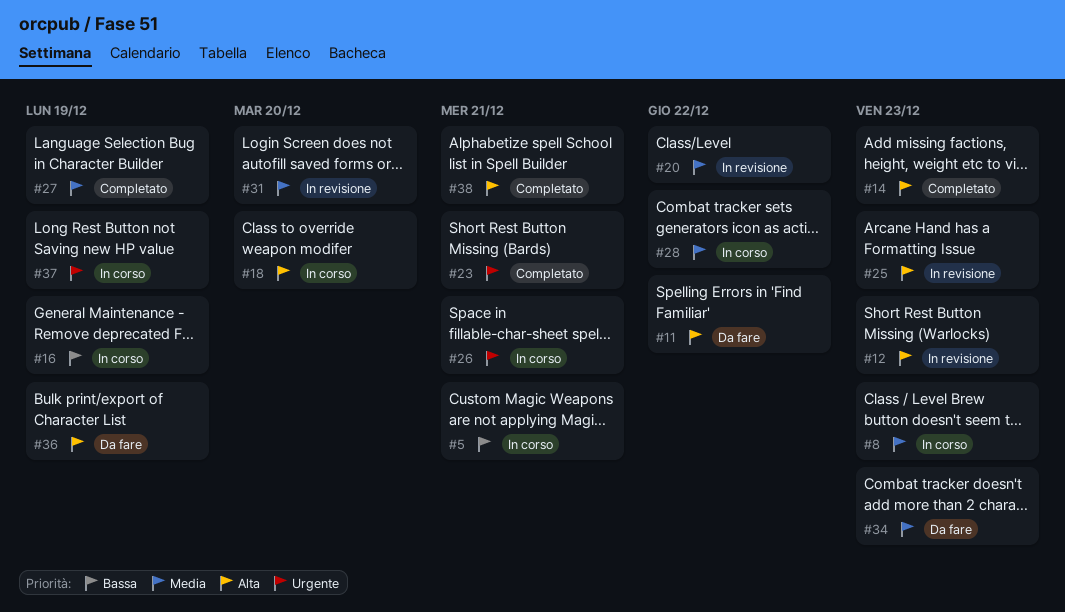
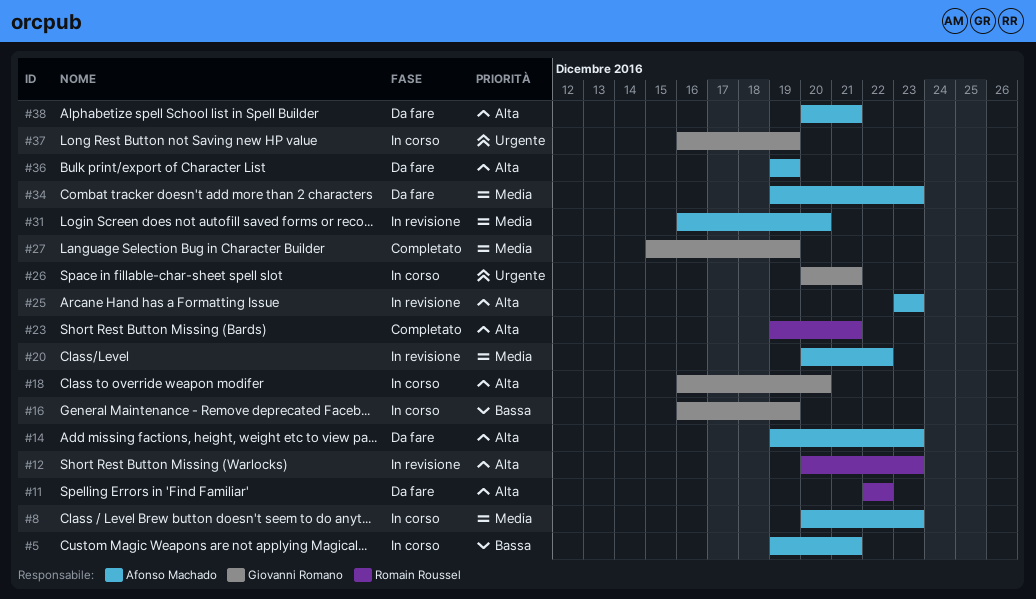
#14, status: Completato -> Da fare
#23, priority: Urgente -> Alta
#28: present -> none
#38, status: Completato -> Da fare

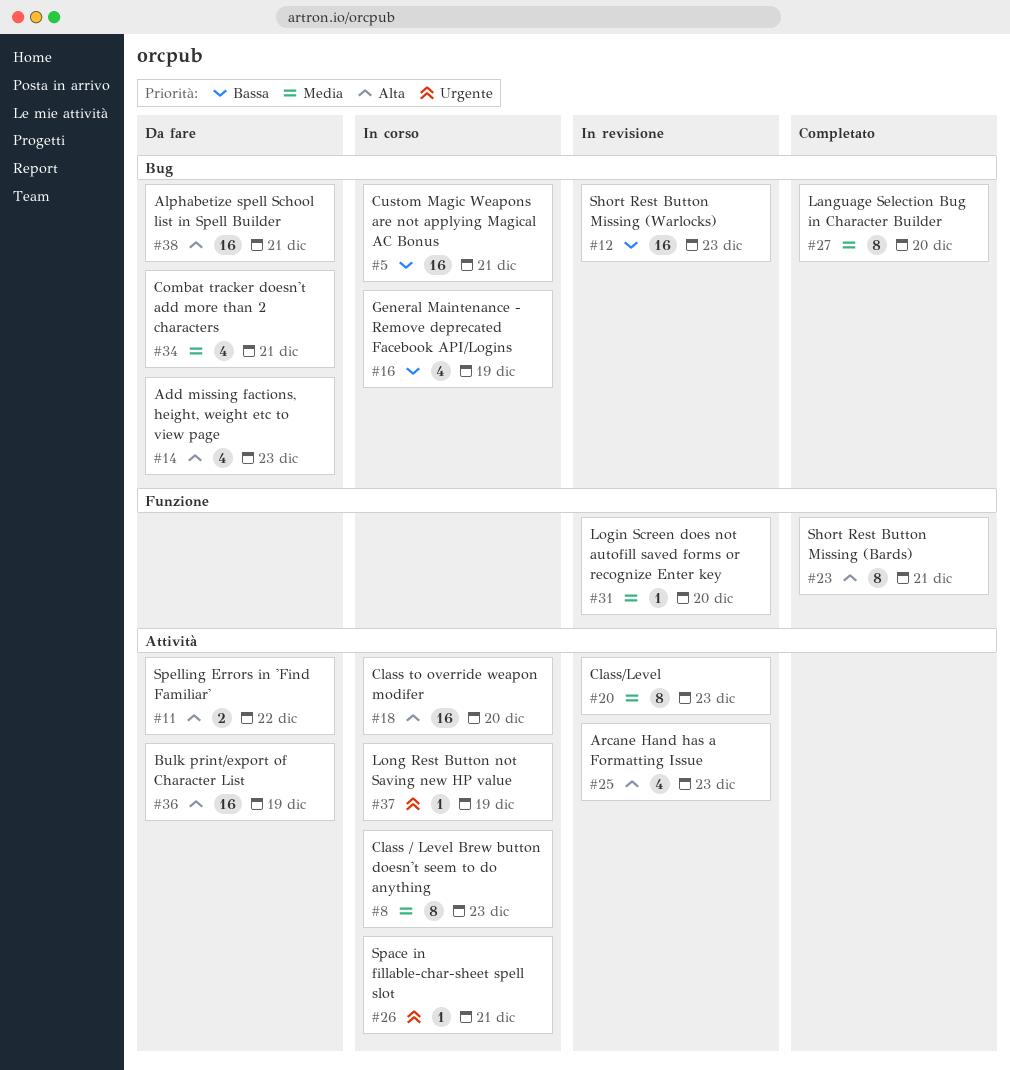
#12, priority: Alta -> Bassa
#20, due: Dec 22 -> Dec 23
#27, due: Dec 19 -> Dec 20
#34, due: Dec 23 -> Dec 21

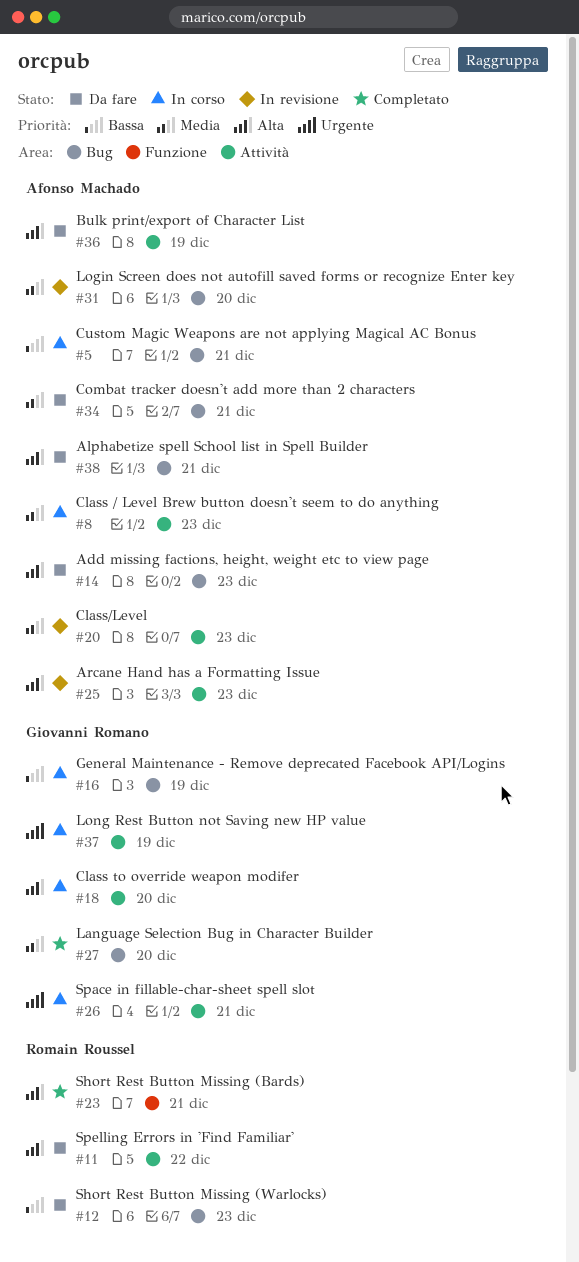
#12, status: In revisione -> Da fare
#31, label: Funzione -> Bug

